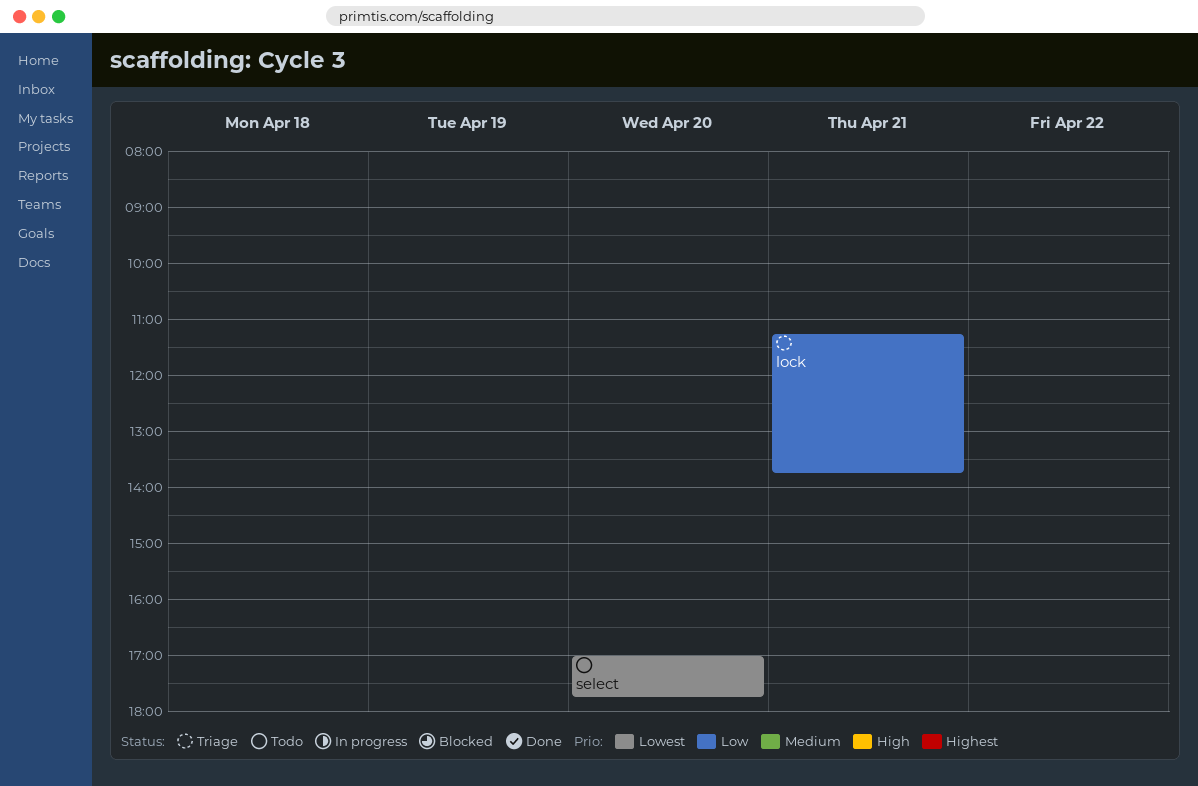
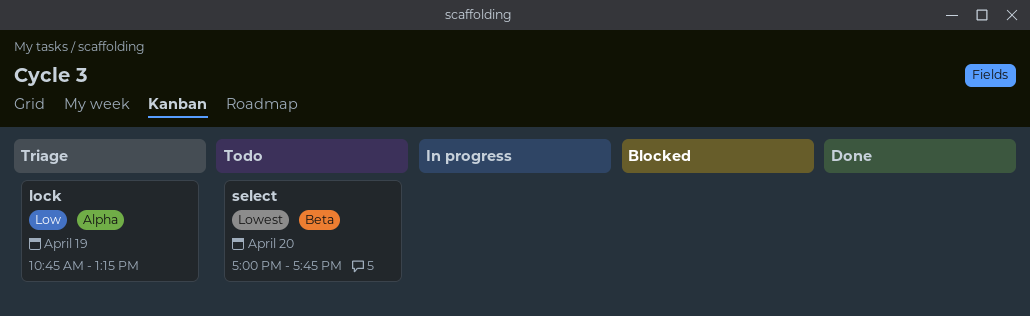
lock, day: Apr 21 -> Apr 19
lock, begins: 11:15 -> 10:45
lock, ends: 13:45 -> 13:15

